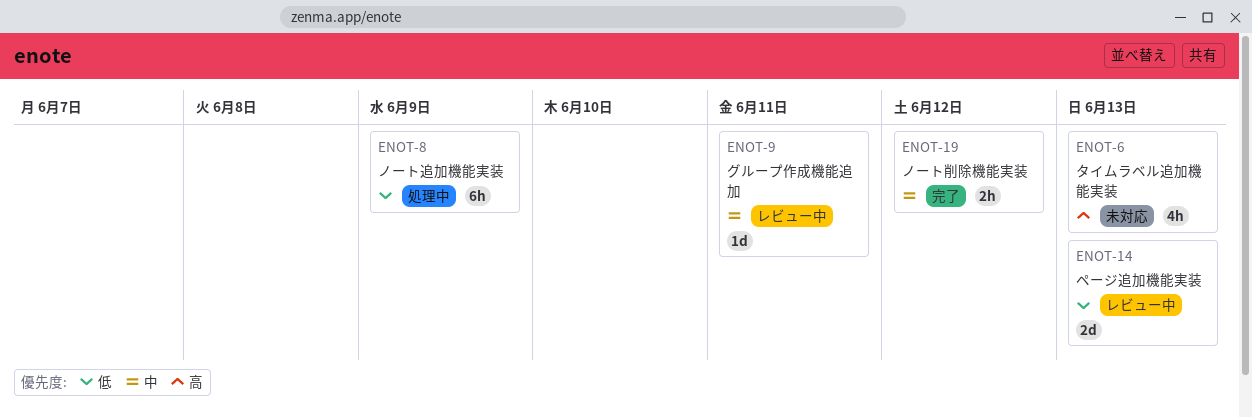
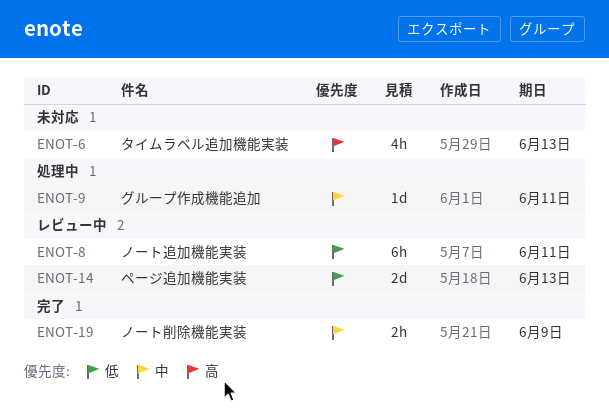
ENOT-8, status: 処理中 -> レビュー中
ENOT-8, due: Jun 9 -> Jun 11
ENOT-9, status: レビュー中 -> 処理中
ENOT-19, due: Jun 12 -> Jun 9

